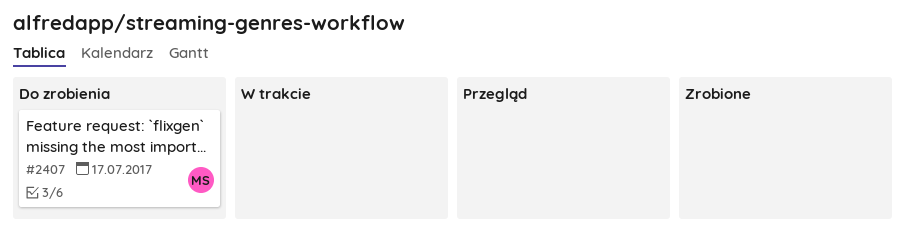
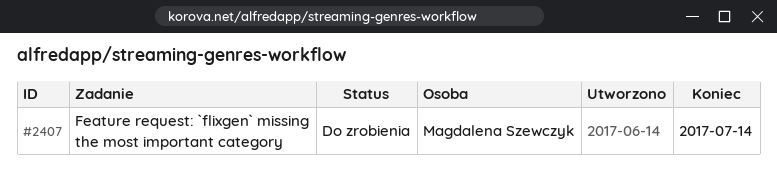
#2407, due: Jul 17 -> Jul 14

